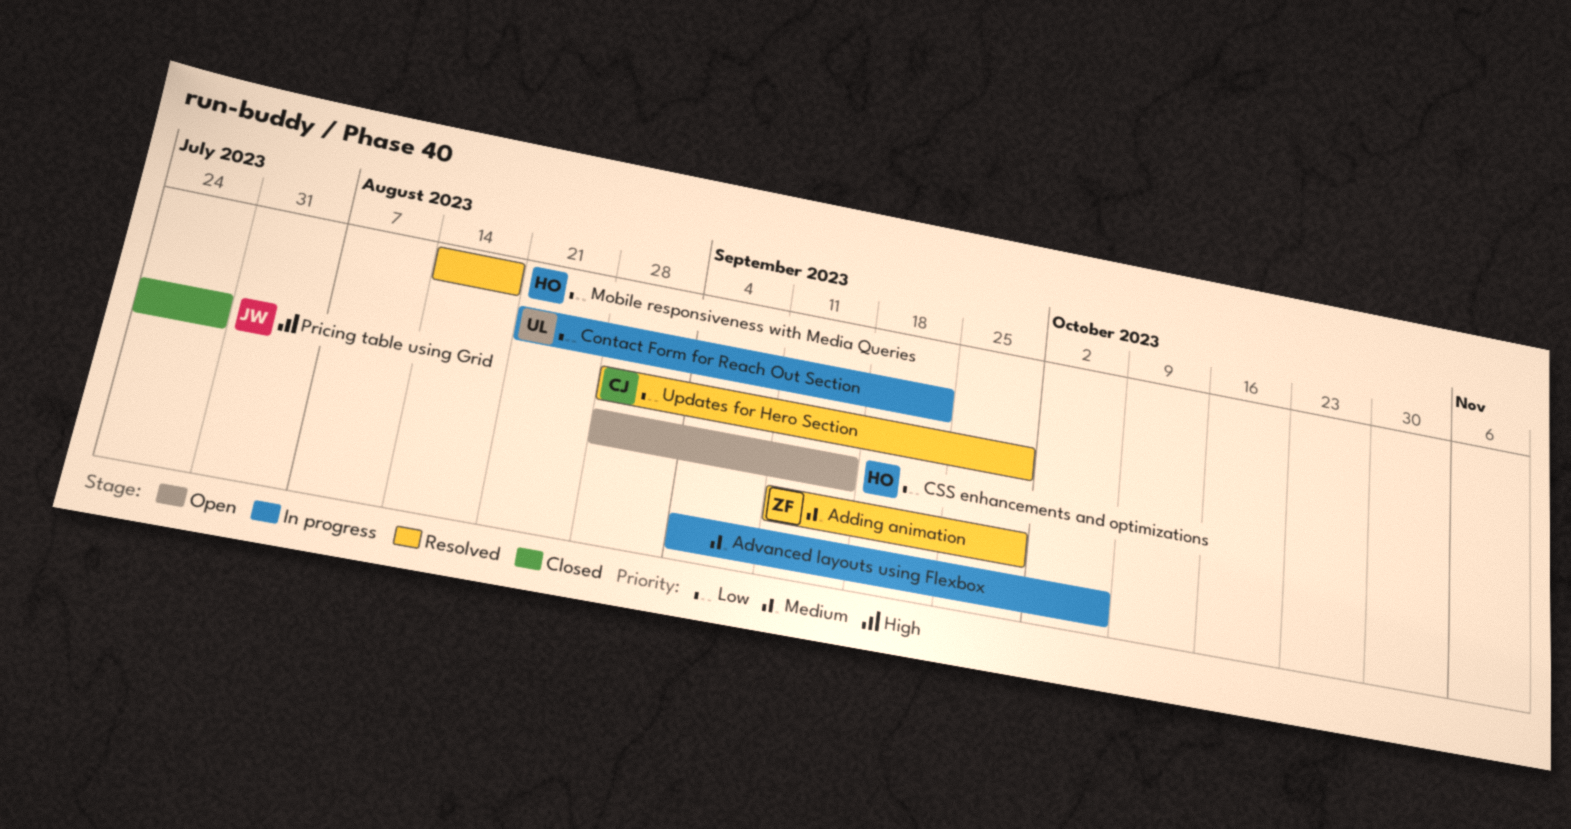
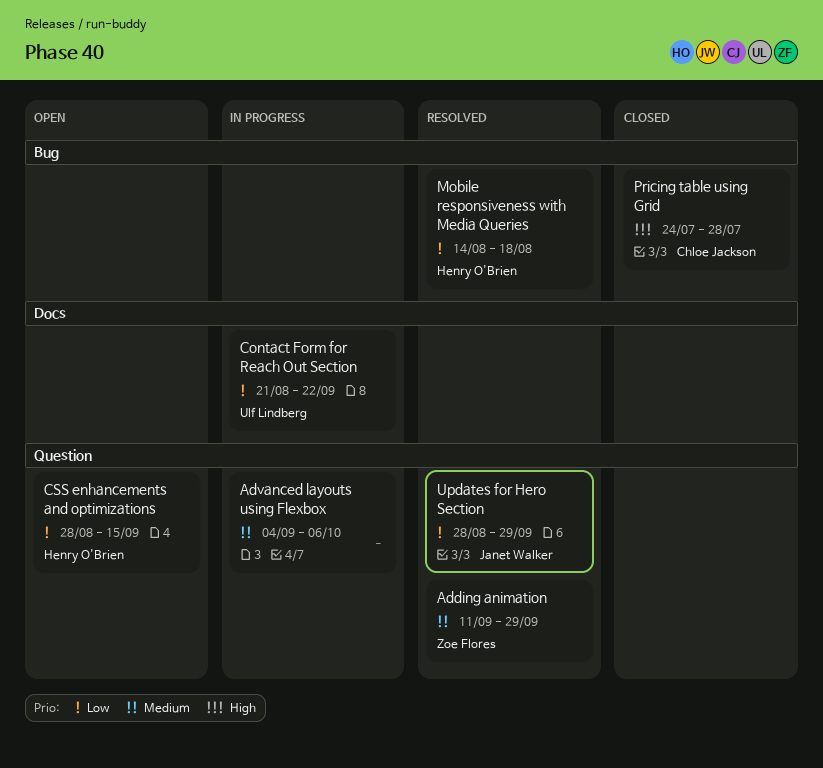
Pricing table using Grid, owner: Janet Walker -> Chloe Jackson
Updates for Hero Section, owner: Chloe Jackson -> Janet Walker

